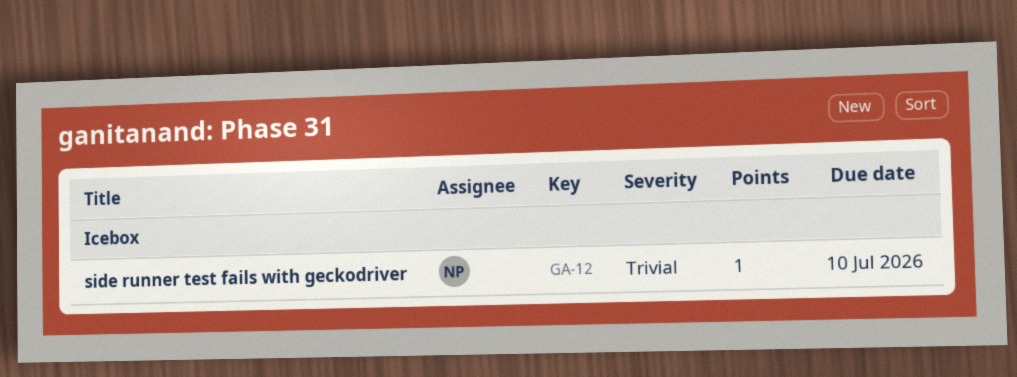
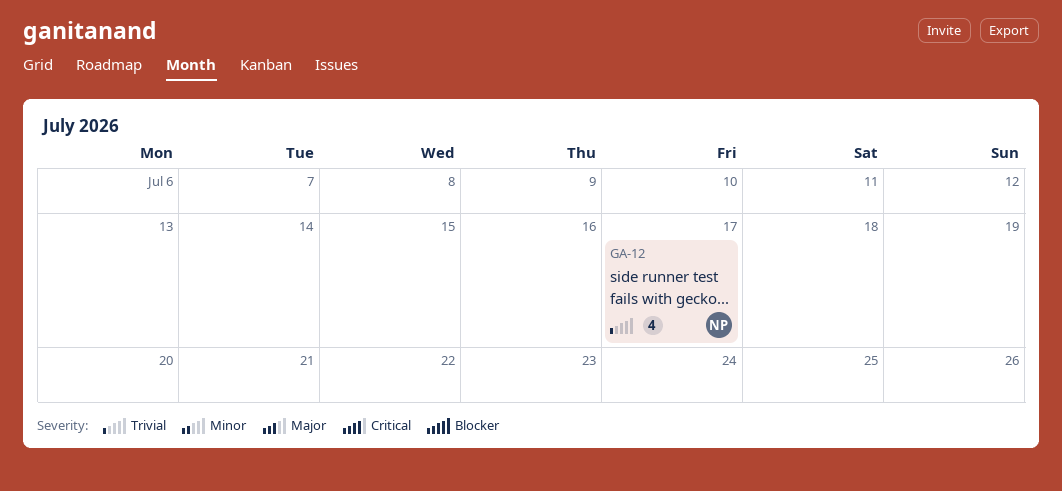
GA-12, estimate: 1 -> 4
GA-12, due: Jul 10 -> Jul 17

